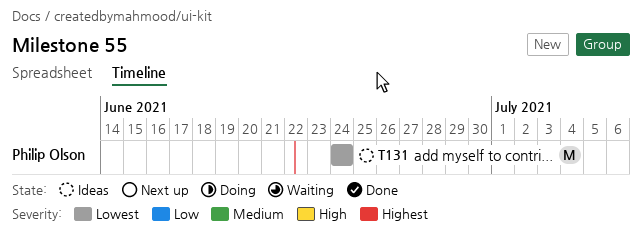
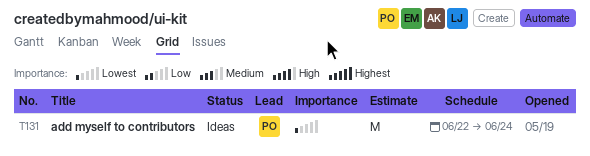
T131, start: Jun 24 -> Jun 22

